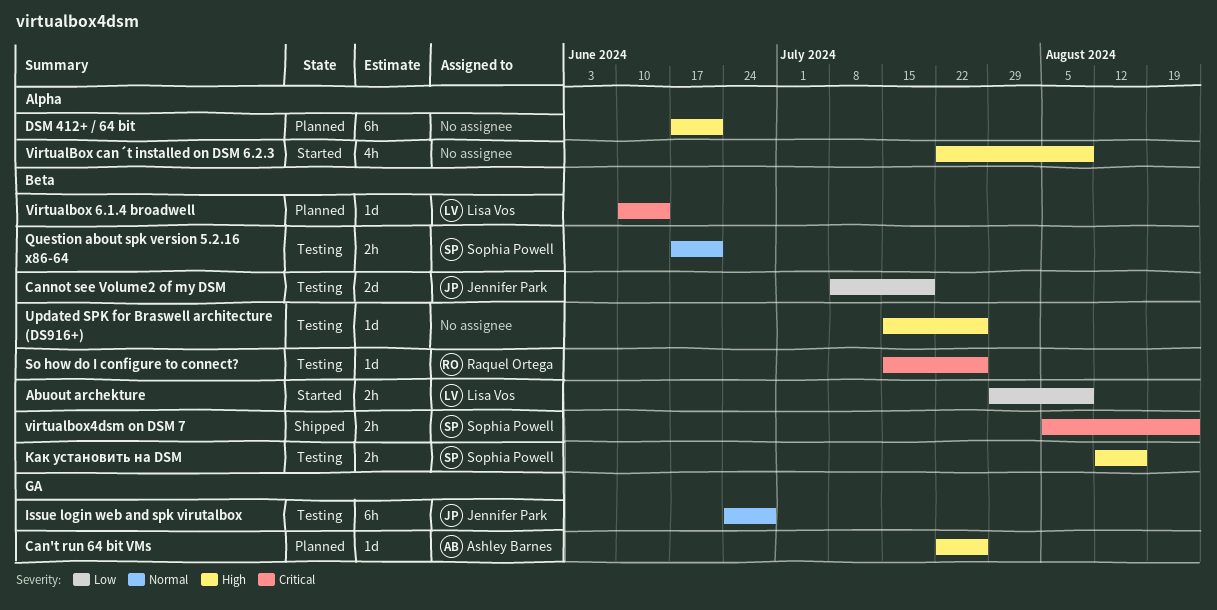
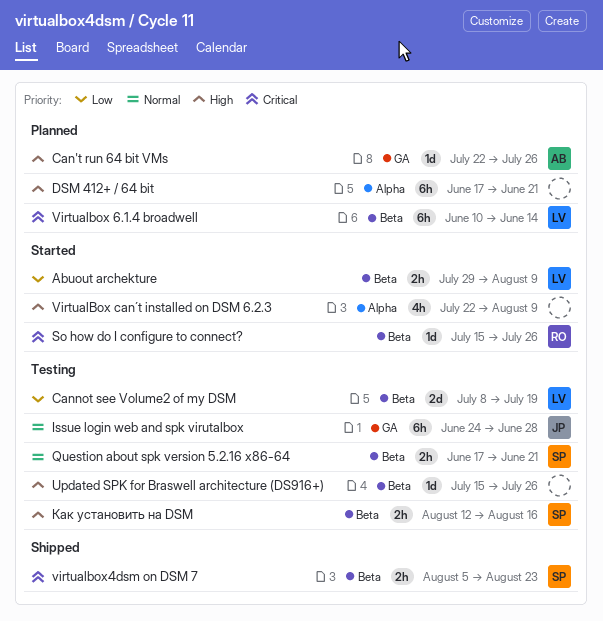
Cannot see Volume2 of my DSM, owner: Jennifer Park -> Lisa Vos
So how do I configure to connect?, status: Testing -> Started
Virtualbox 6.1.4 broadwell, estimate: 1d -> 6h

